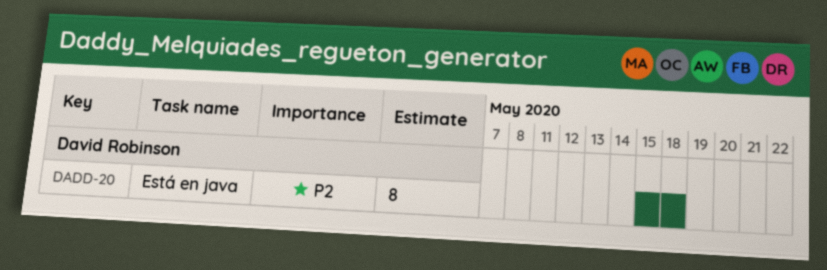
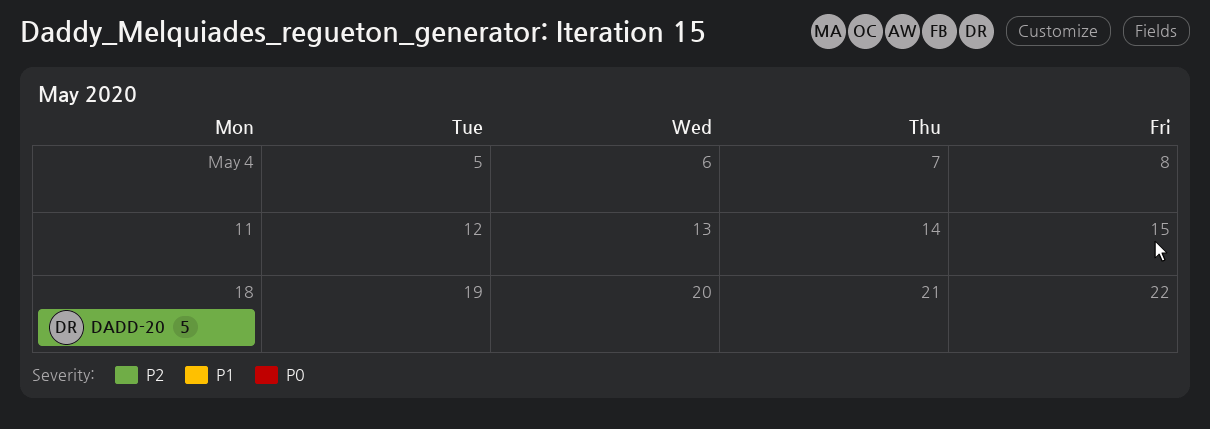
DADD-20, estimate: 8 -> 5
DADD-20, start: May 15 -> May 18

